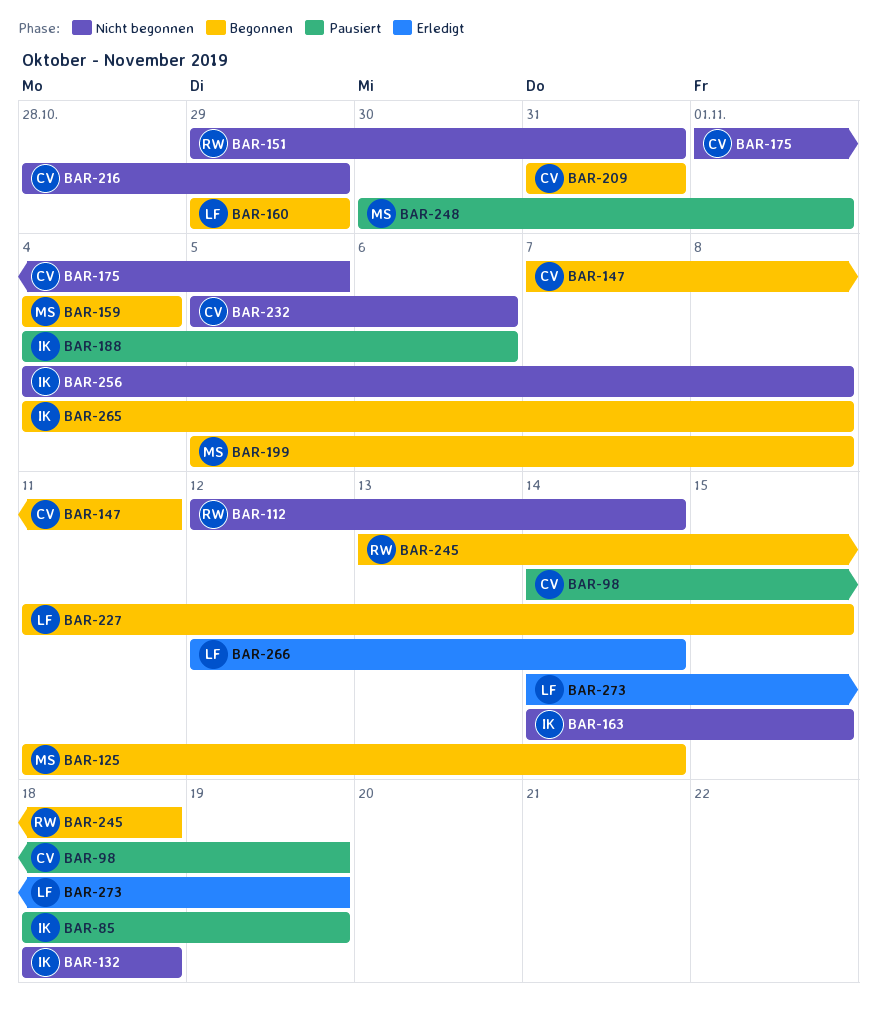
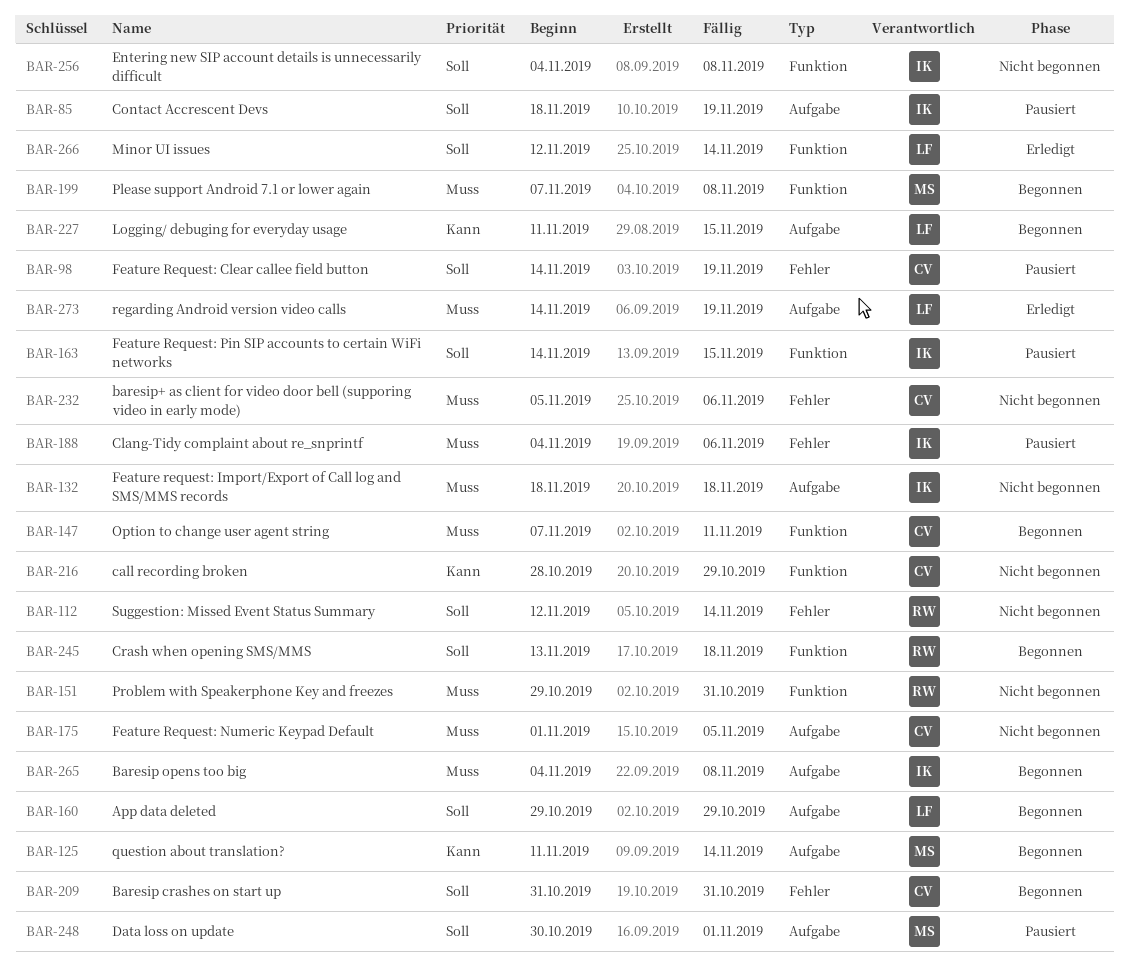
BAR-159: present -> none
BAR-163, status: Nicht begonnen -> Pausiert
BAR-199, start: Nov 5 -> Nov 7

